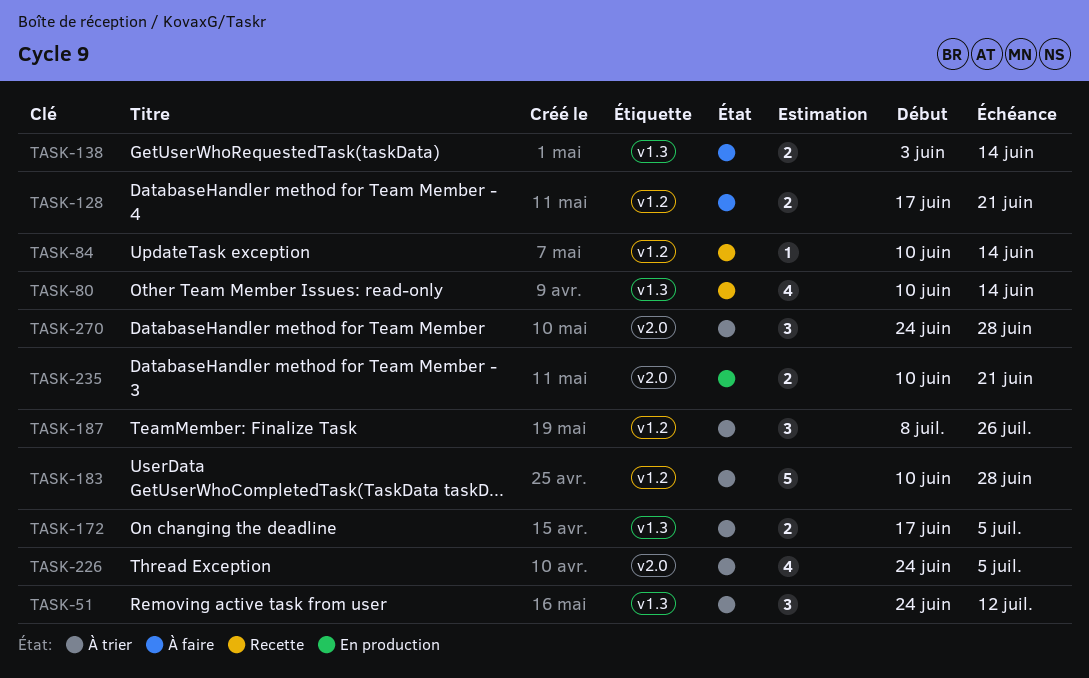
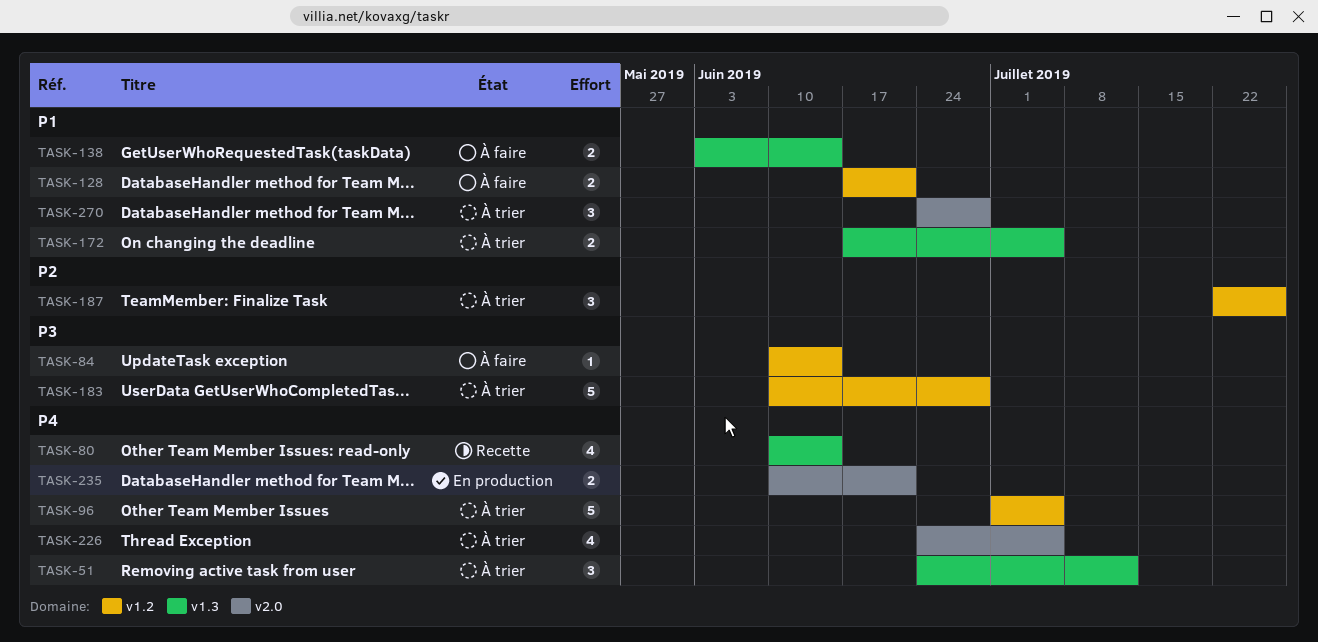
TASK-84, status: Recette -> À faire
TASK-96: none -> present
TASK-187, start: Jul 8 -> Jul 22

